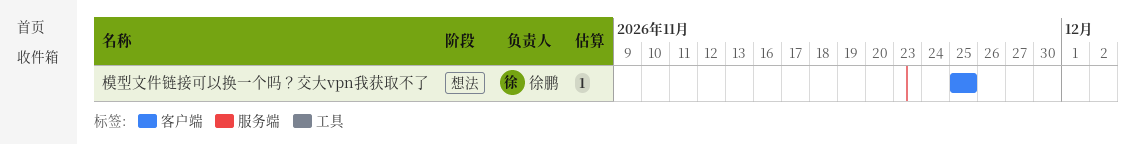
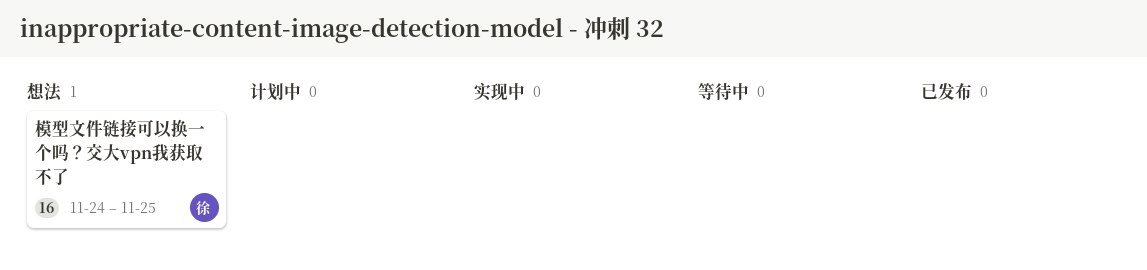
模型文件链接可以换一个吗？交大vpn我获取不了, estimate: 1 -> 16
模型文件链接可以换一个吗？交大vpn我获取不了, start: Nov 25 -> Nov 24

